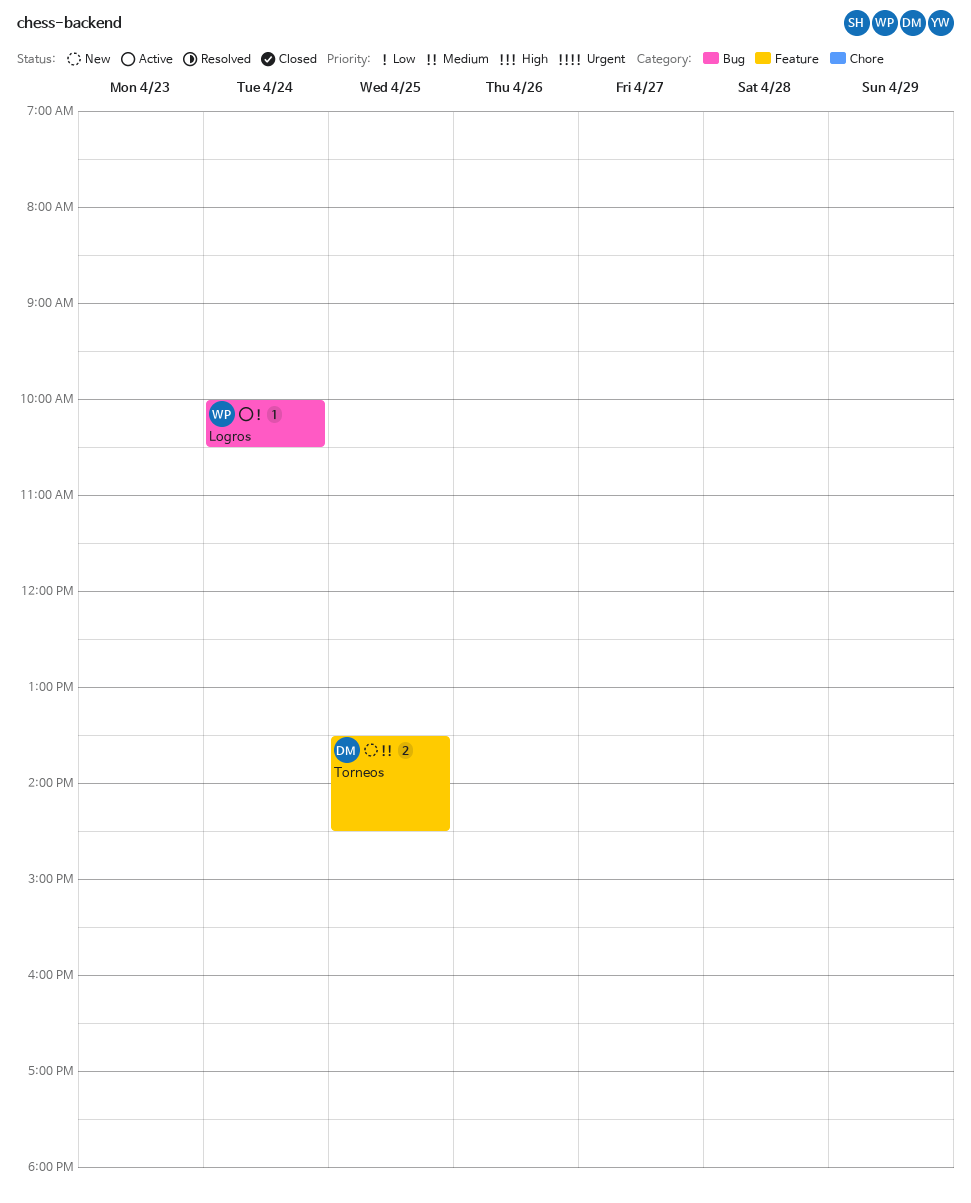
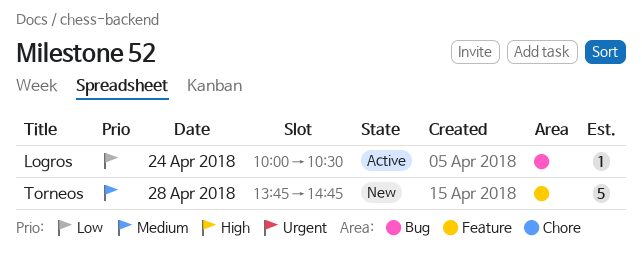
Torneos, estimate: 2 -> 5
Torneos, day: Apr 25 -> Apr 28
Torneos, begins: 13:30 -> 13:45
Torneos, ends: 14:30 -> 14:45

